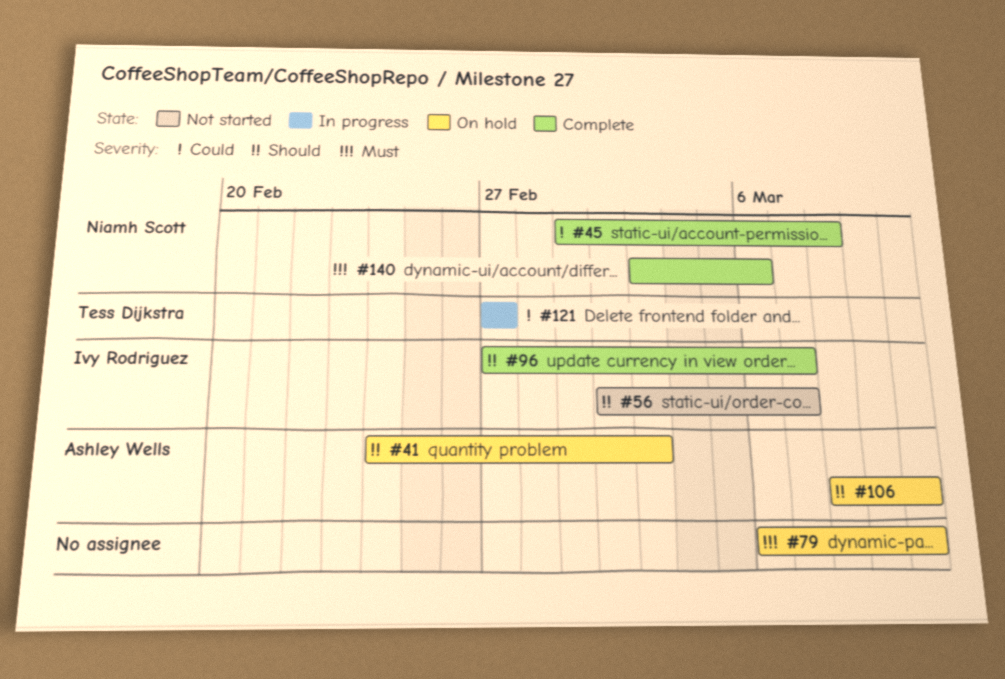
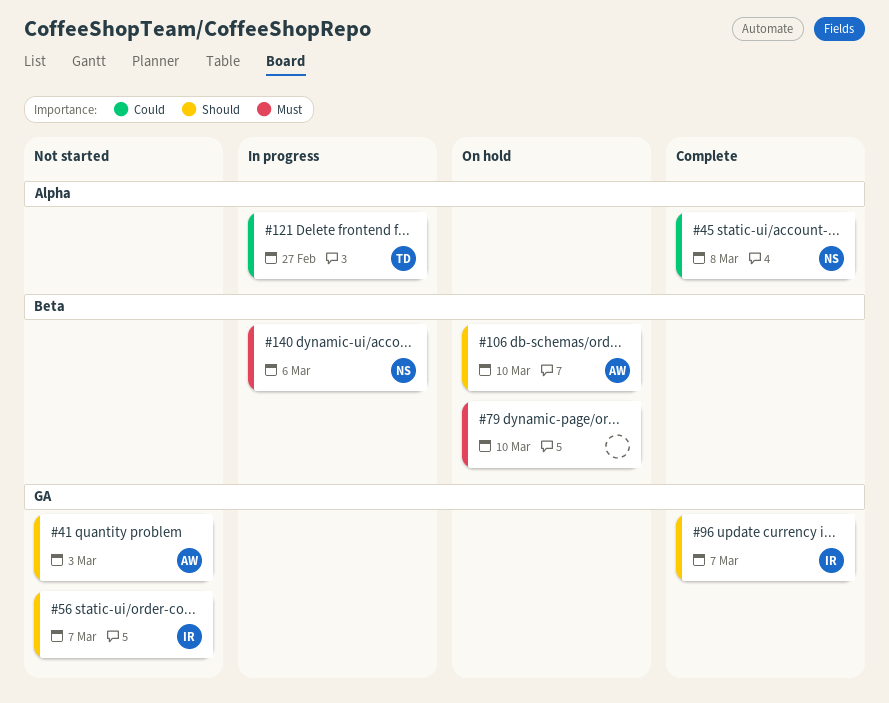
#41, status: On hold -> Not started
#140, status: Complete -> In progress

